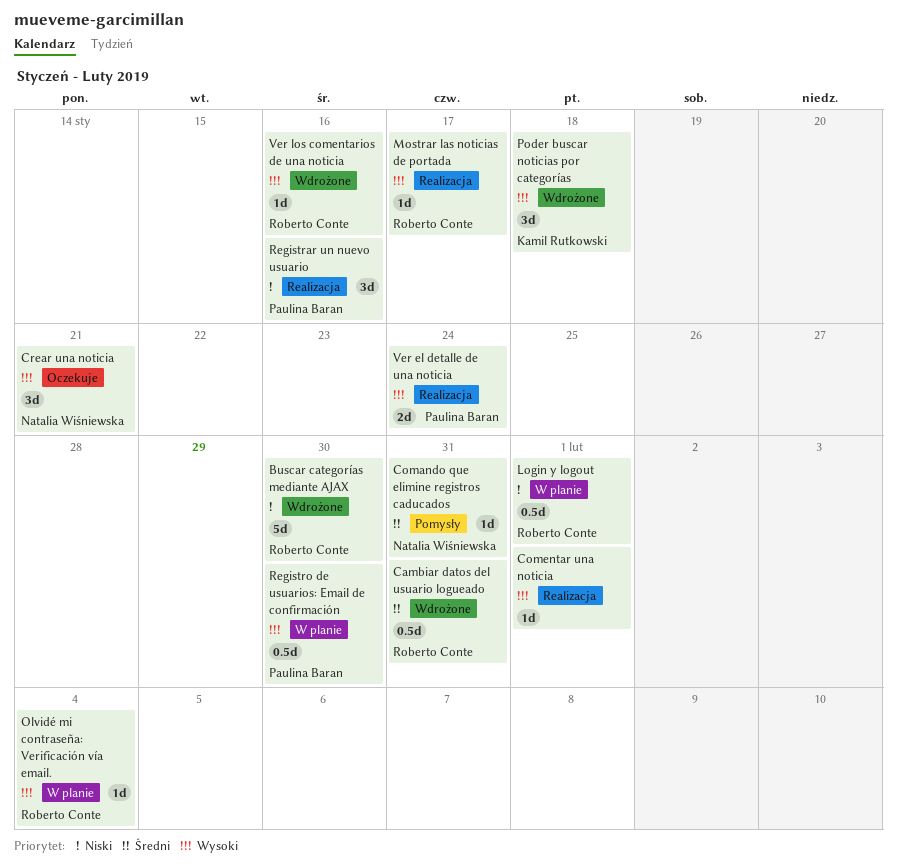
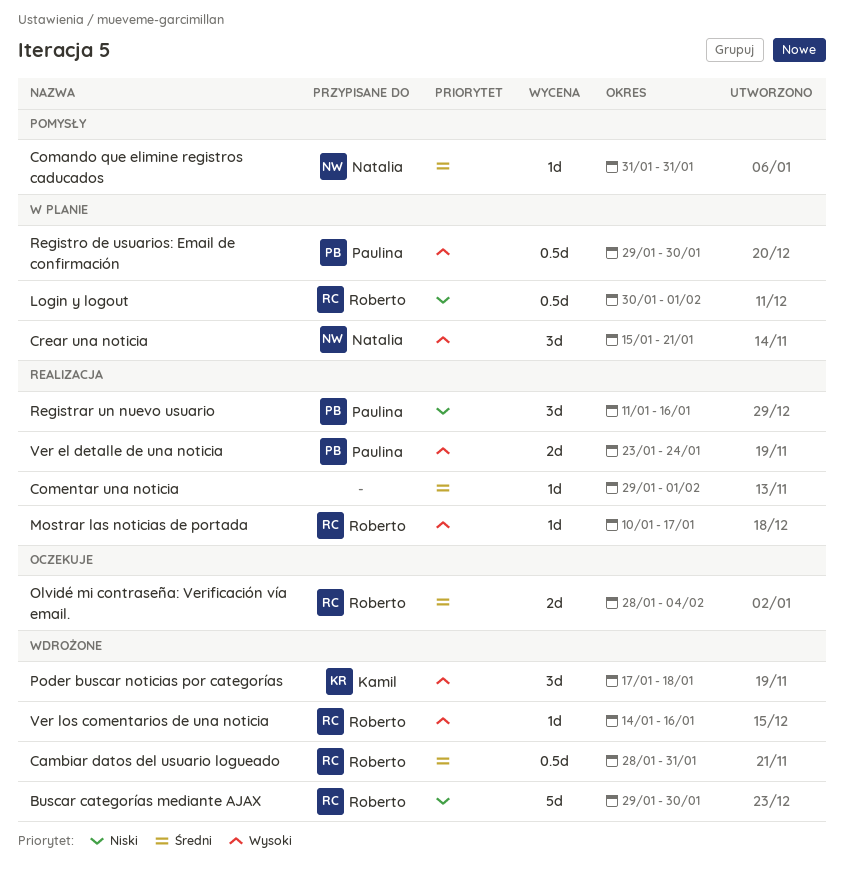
Comentar una noticia, priority: Wysoki -> Średni
Crear una noticia, status: Oczekuje -> W planie
Olvidé mi contraseña: Verificación vía email., status: W planie -> Oczekuje
Olvidé mi contraseña: Verificación vía email., priority: Wysoki -> Średni
Olvidé mi contraseña: Verificación vía email., estimate: 1d -> 2d

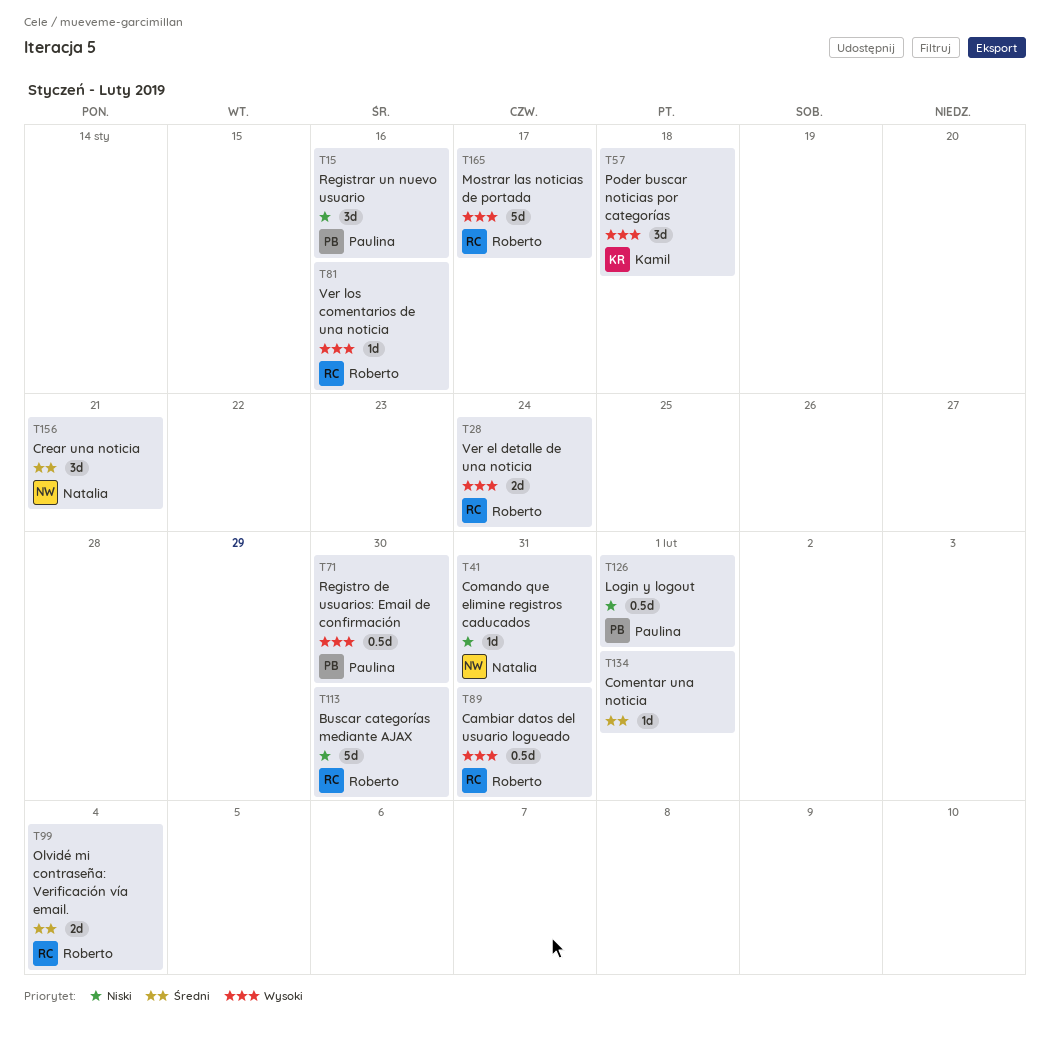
Cambiar datos del usuario logueado, priority: Średni -> Wysoki
Comando que elimine registros caducados, priority: Średni -> Niski
Crear una noticia, priority: Wysoki -> Średni
Login y logout, owner: Roberto -> Paulina
Mostrar las noticias de portada, estimate: 1d -> 5d
Ver el detalle de una noticia, owner: Paulina -> Roberto

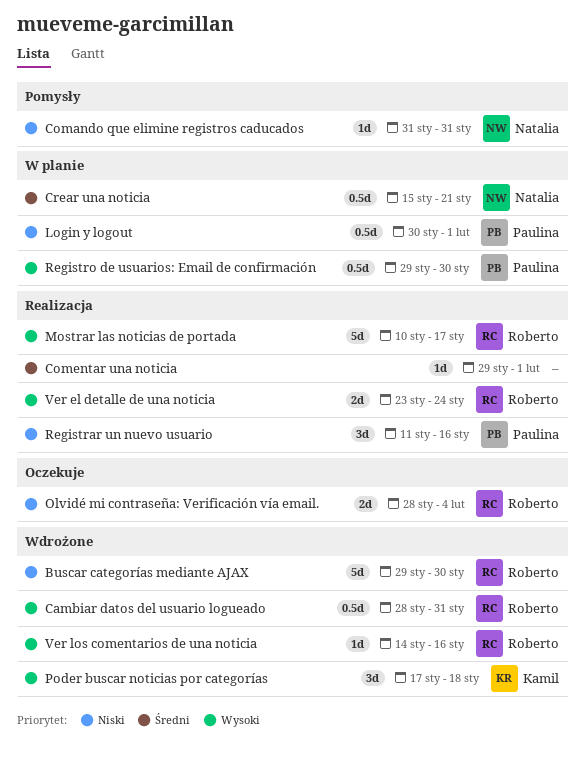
Crear una noticia, estimate: 3d -> 0.5d
Olvidé mi contraseña: Verificación vía email., priority: Średni -> Niski

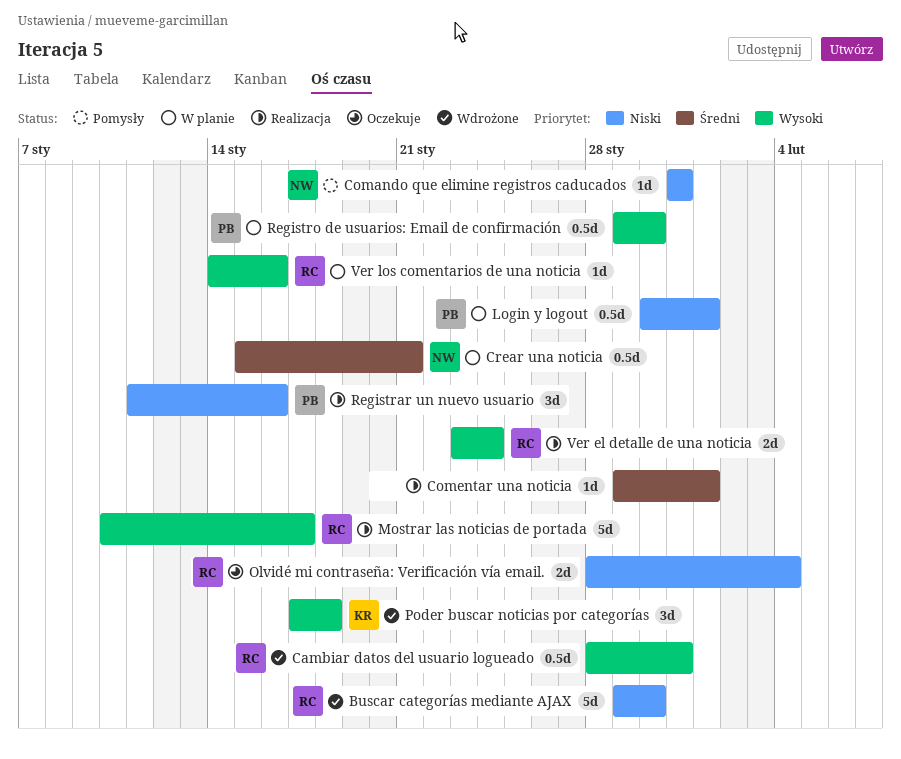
Ver los comentarios de una noticia, status: Wdrożone -> W planie

